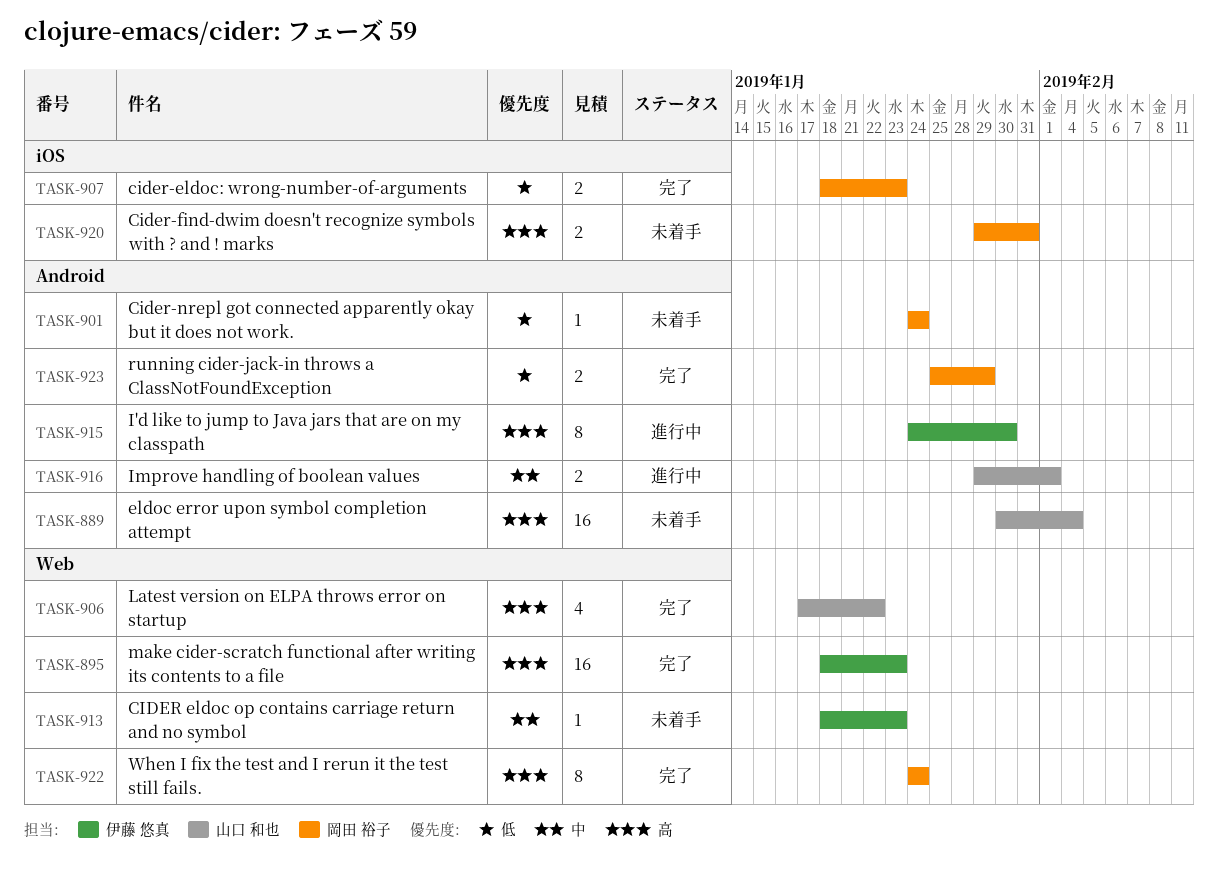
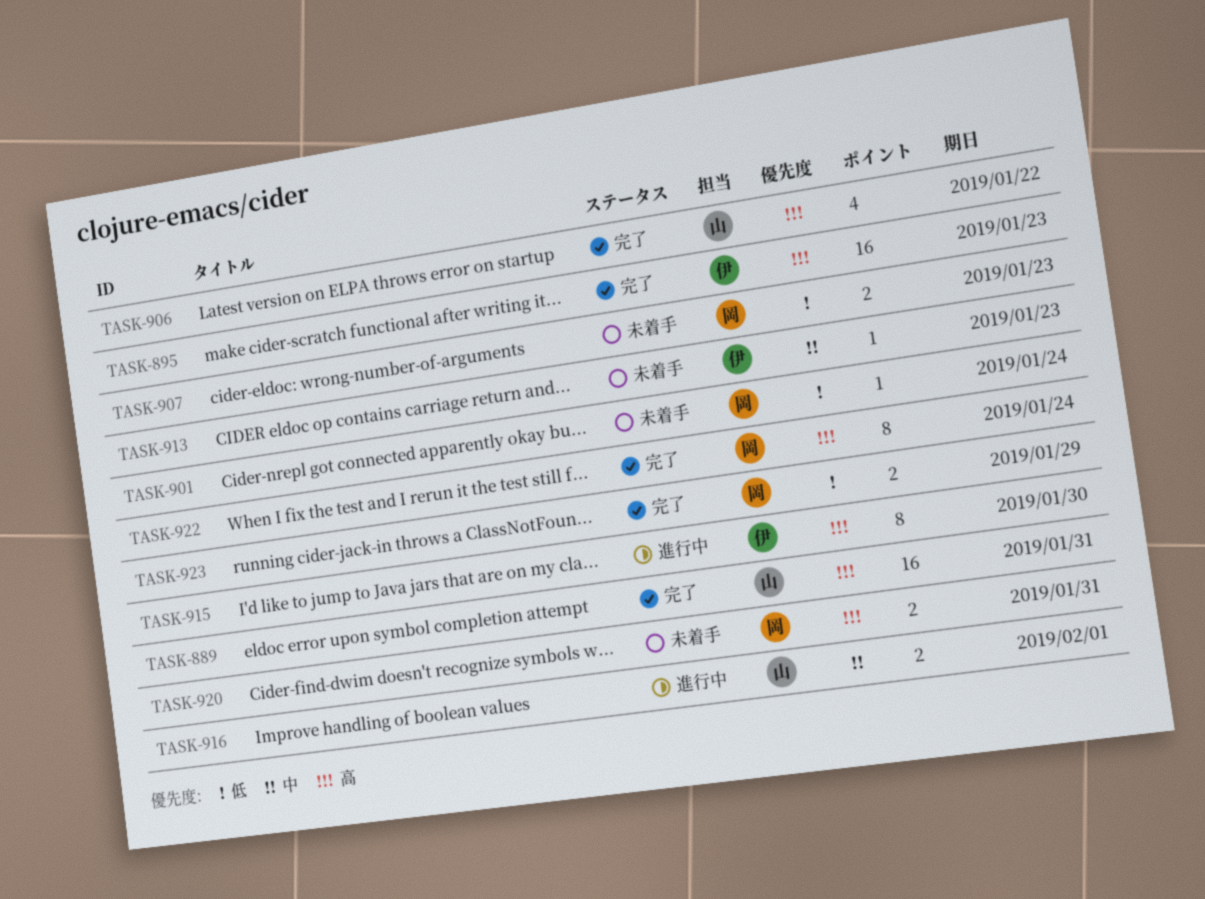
TASK-889, status: 未着手 -> 完了
TASK-889, due: Feb 4 -> Jan 31
TASK-907, status: 完了 -> 未着手

